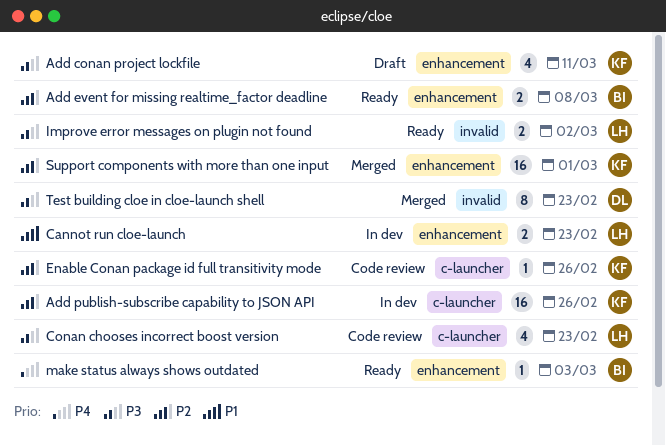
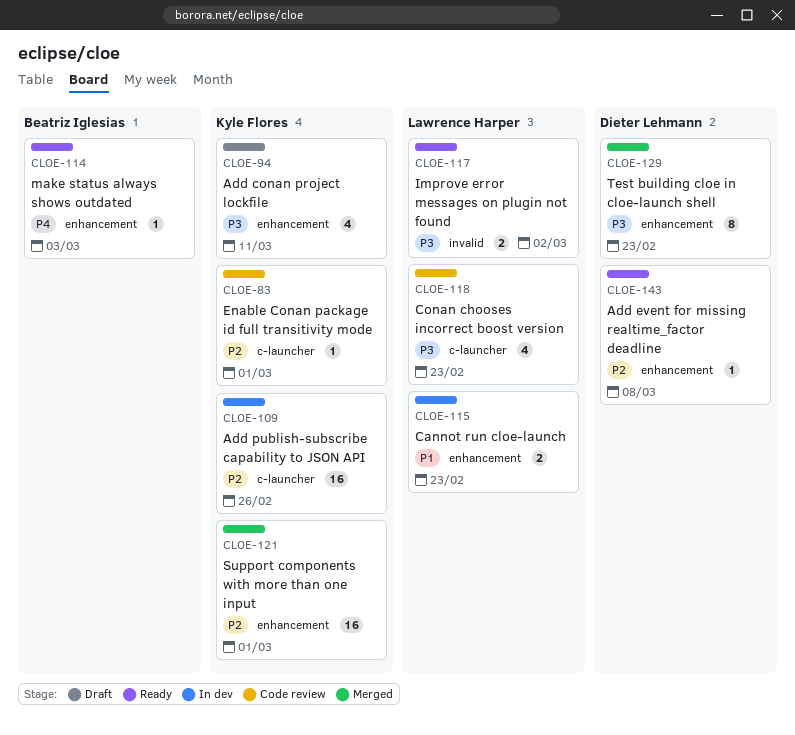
Add event for missing realtime_factor deadline, owner: Beatriz Iglesias -> Dieter Lehmann
Add event for missing realtime_factor deadline, estimate: 2 -> 1
Enable Conan package id full transitivity mode, due: Feb 26 -> Mar 1
Test building cloe in cloe-launch shell, label: invalid -> enhancement

